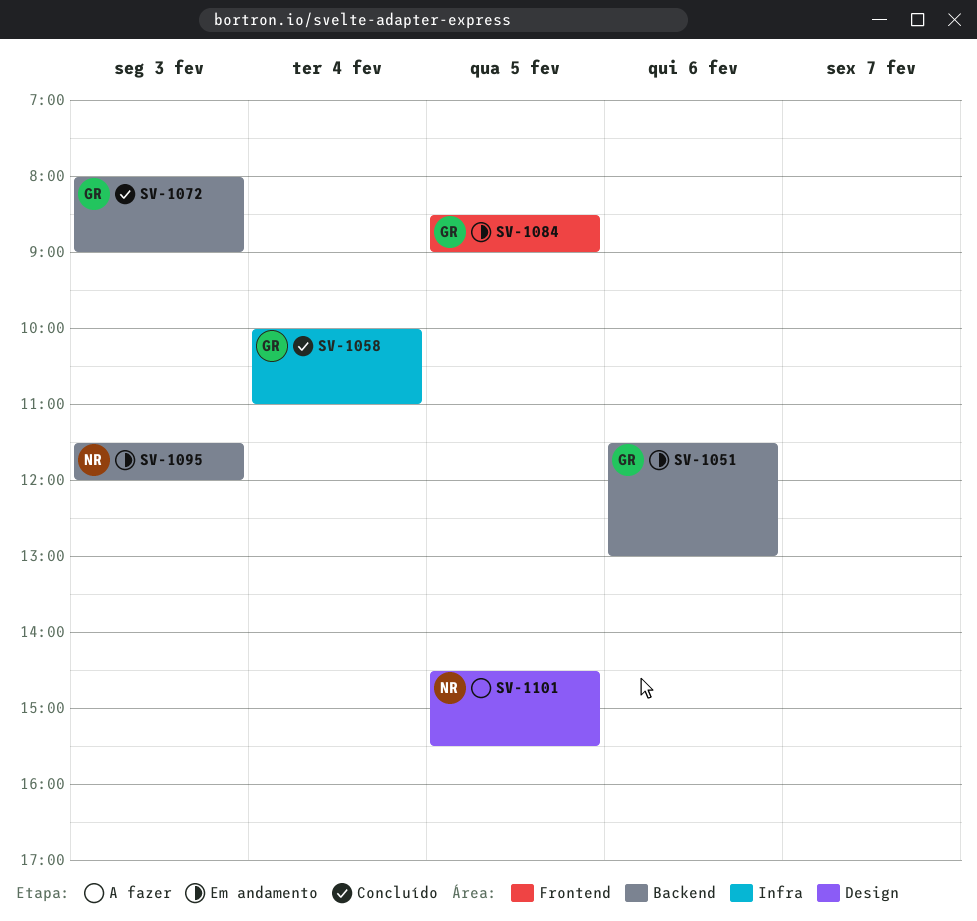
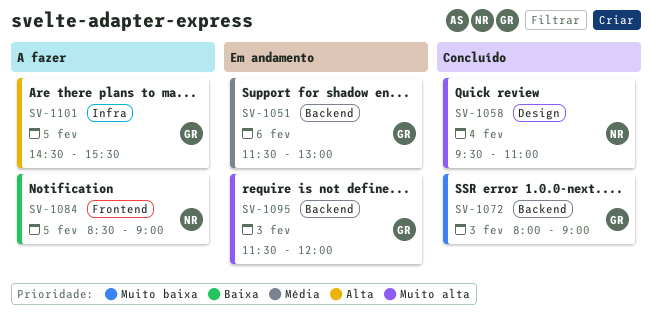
SV-1058, owner: GR -> NR
SV-1058, label: Infra -> Design
SV-1058, begins: 10:00 -> 09:30
SV-1084, status: Em andamento -> A fazer
SV-1084, owner: GR -> NR
SV-1095, owner: NR -> GR
SV-1101, owner: NR -> GR
SV-1101, label: Design -> Infra

